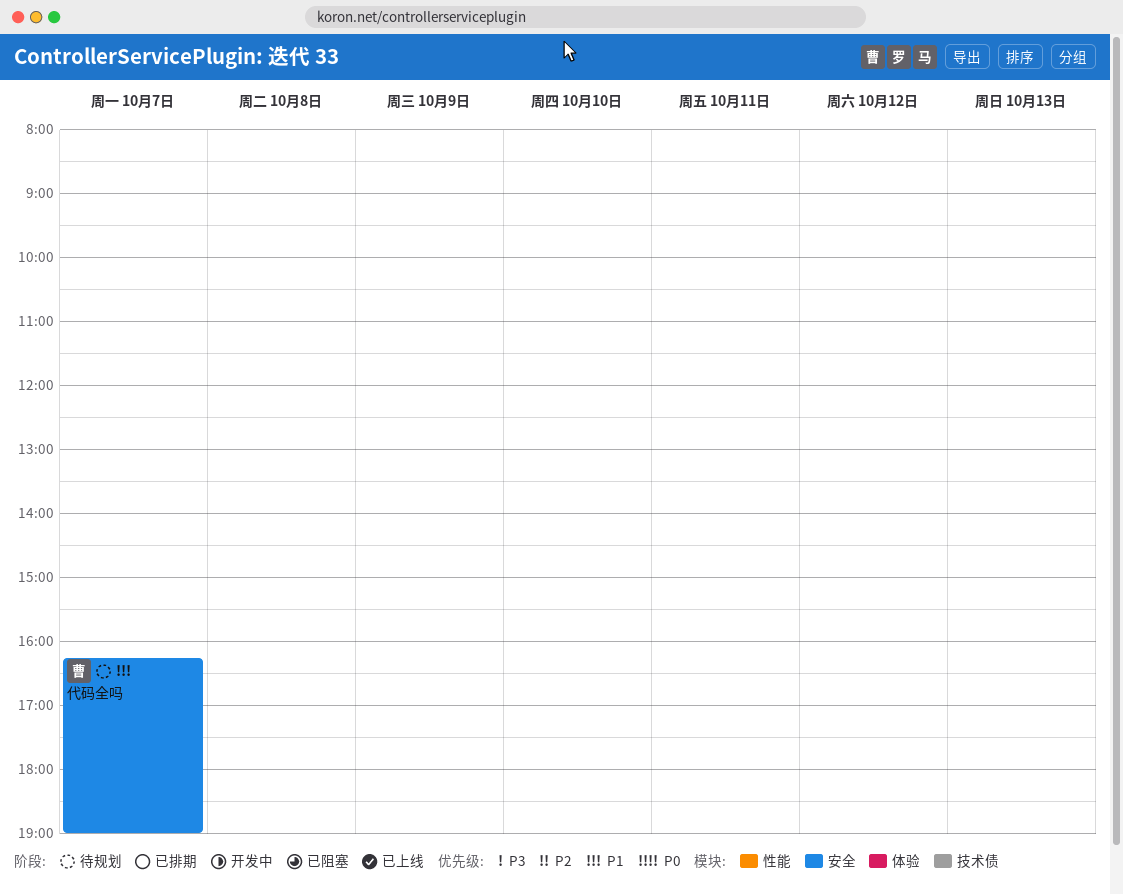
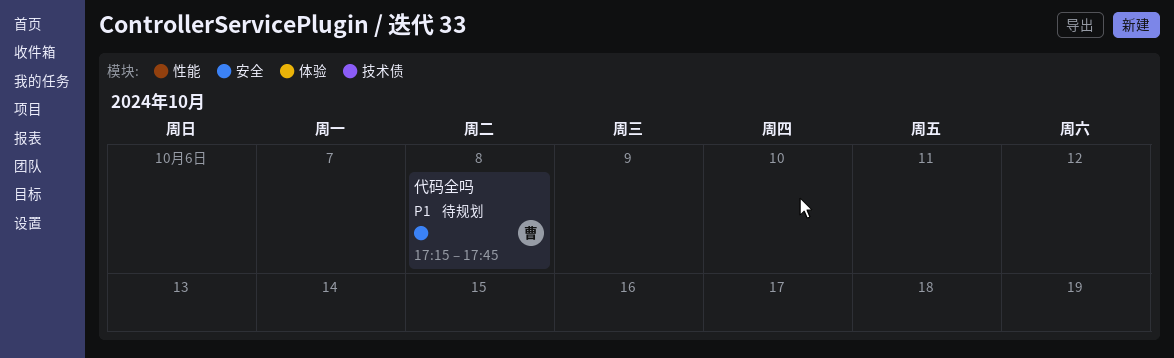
代码全吗, day: Oct 7 -> Oct 8
代码全吗, begins: 16:15 -> 17:15
代码全吗, ends: 19:00 -> 17:45

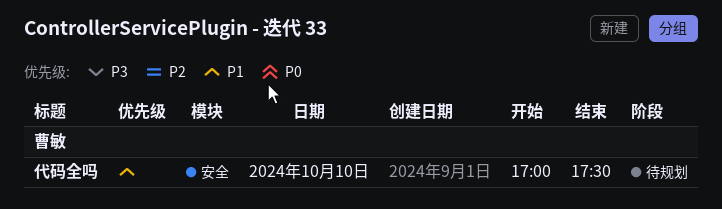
代码全吗, day: Oct 8 -> Oct 10
代码全吗, begins: 17:15 -> 17:00
代码全吗, ends: 17:45 -> 17:30

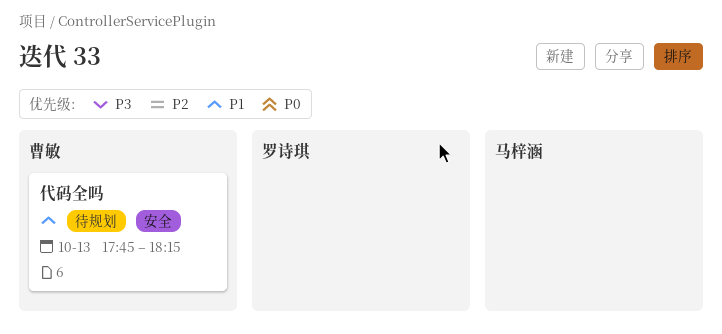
代码全吗, day: Oct 10 -> Oct 13
代码全吗, begins: 17:00 -> 17:45
代码全吗, ends: 17:30 -> 18:15

